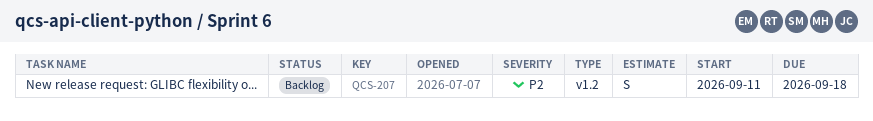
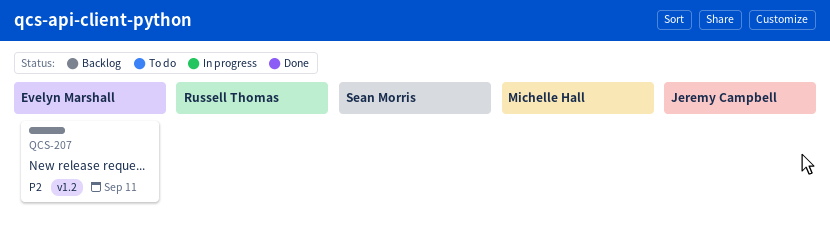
QCS-207, due: Sep 18 -> Sep 11

